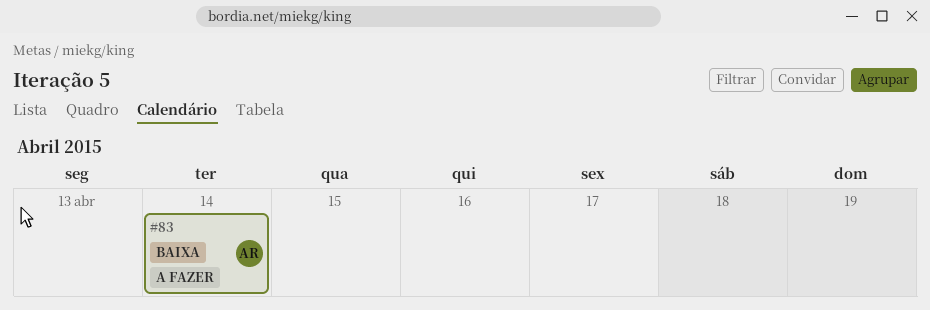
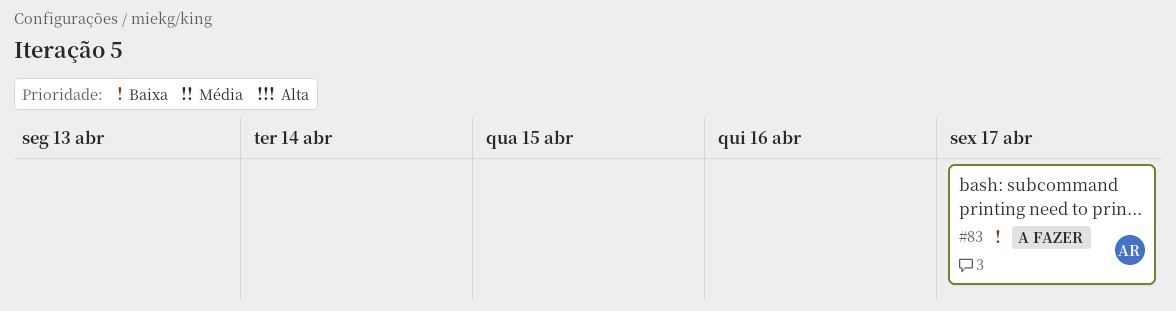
#83, due: Apr 14 -> Apr 17

